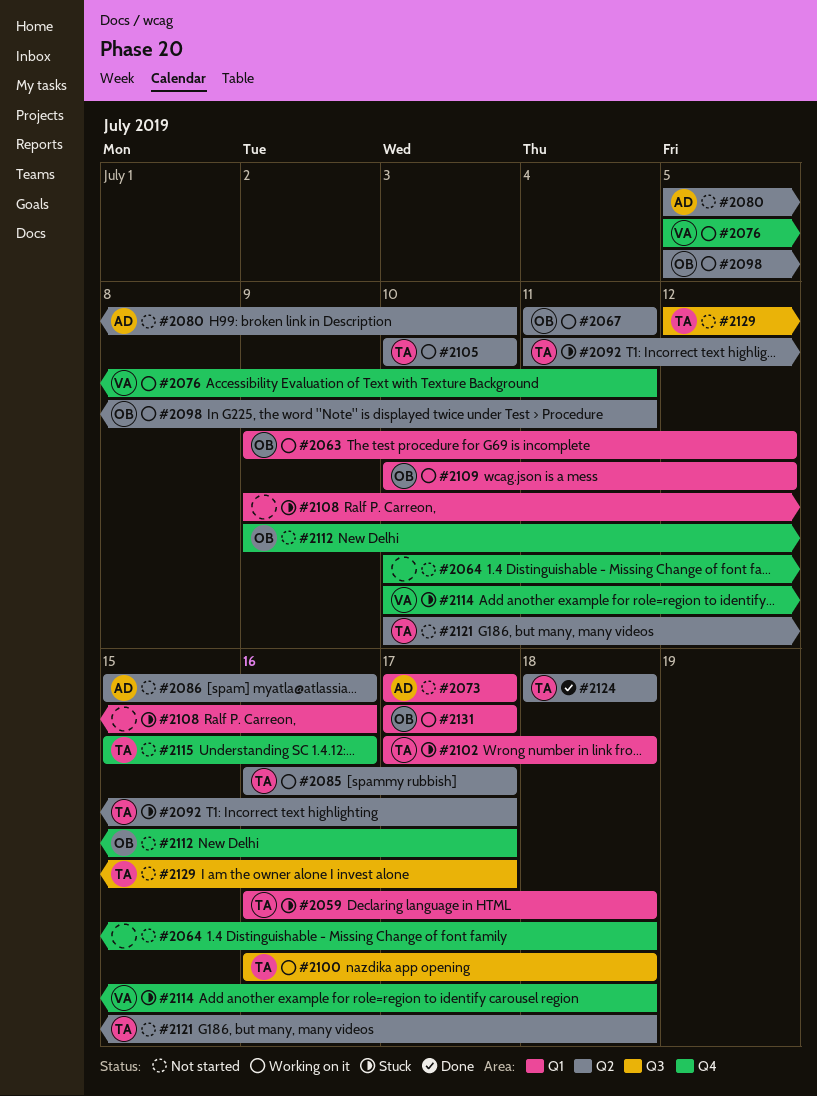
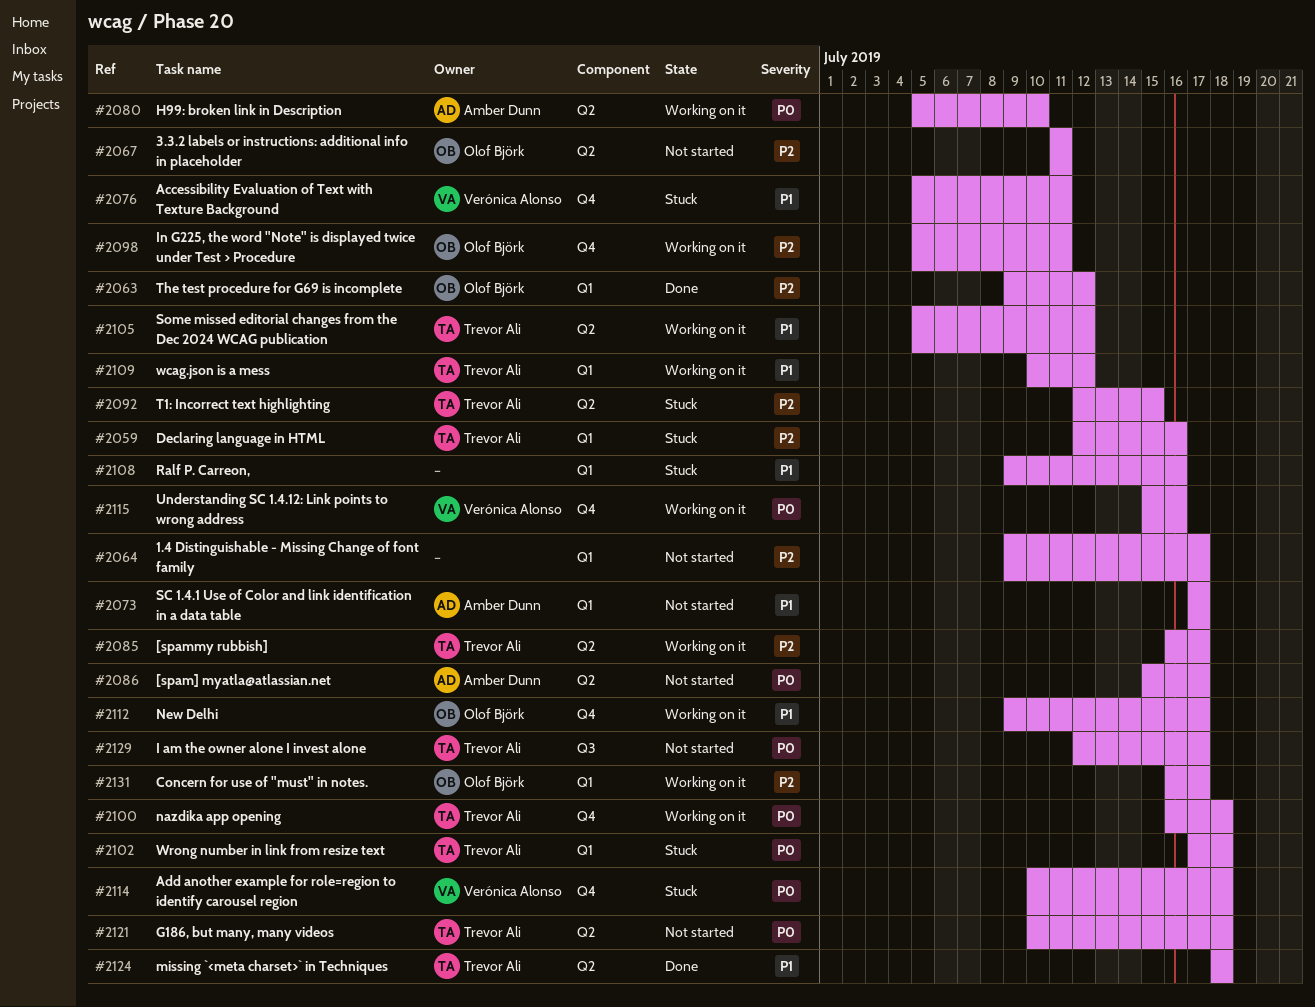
#2059, start: Jul 16 -> Jul 12
#2059, due: Jul 18 -> Jul 16
#2063, status: Working on it -> Done
#2064, label: Q4 -> Q1
#2064, start: Jul 10 -> Jul 9
#2064, due: Jul 18 -> Jul 17
#2067, status: Working on it -> Not started
#2076, status: Working on it -> Stuck
#2080, status: Not started -> Working on it
#2086, due: Jul 16 -> Jul 17
#2092, start: Jul 11 -> Jul 12
#2092, due: Jul 17 -> Jul 15
#2098, label: Q2 -> Q4
#2100, label: Q3 -> Q4
#2105, start: Jul 10 -> Jul 5
#2105, due: Jul 10 -> Jul 12
#2109, owner: Olof Björk -> Trevor Ali
#2112, status: Not started -> Working on it
#2115, status: Not started -> Working on it
#2115, owner: Trevor Ali -> Verónica Alonso
#2131, start: Jul 17 -> Jul 16

